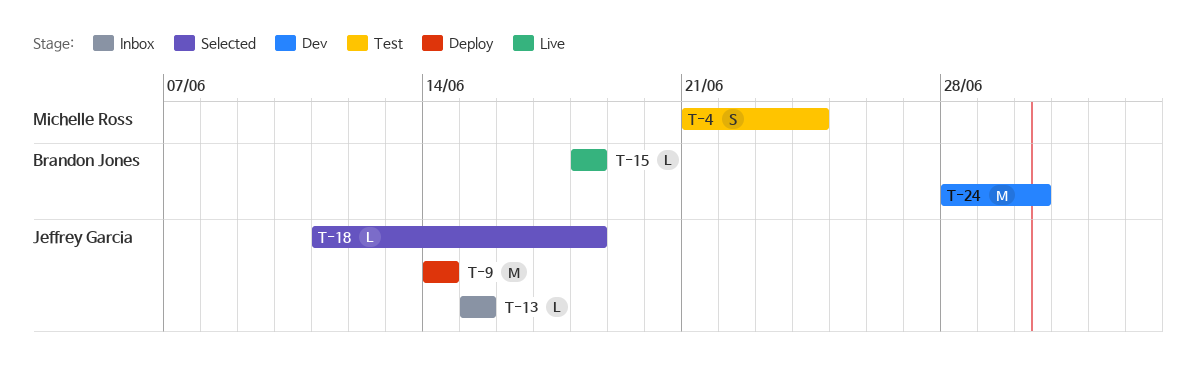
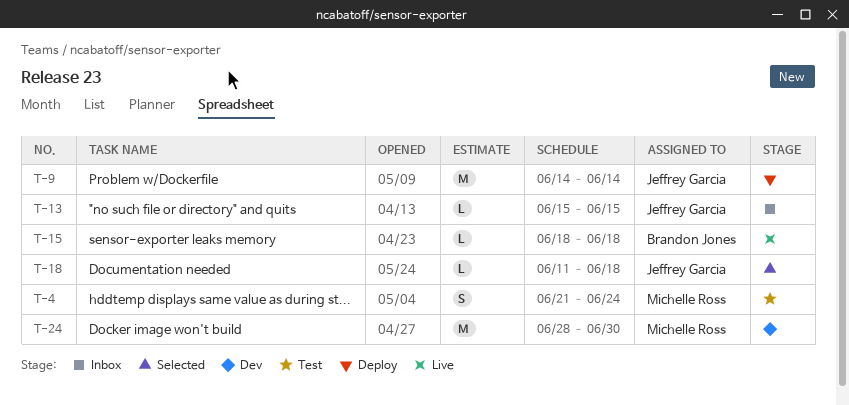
T-24, owner: Brandon Jones -> Michelle Ross

